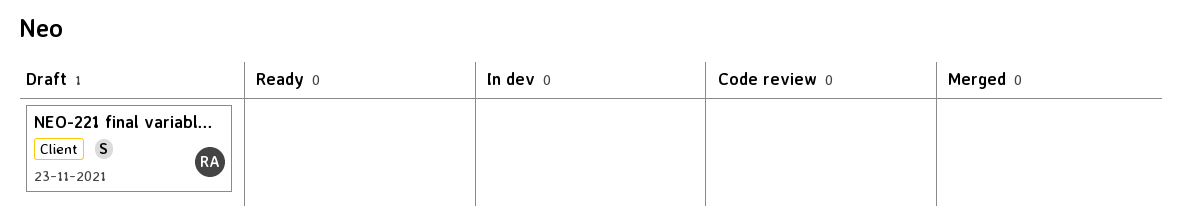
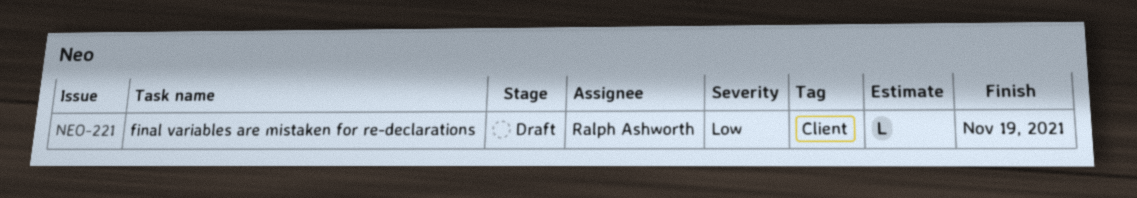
NEO-221, estimate: S -> L
NEO-221, due: Nov 23 -> Nov 19

